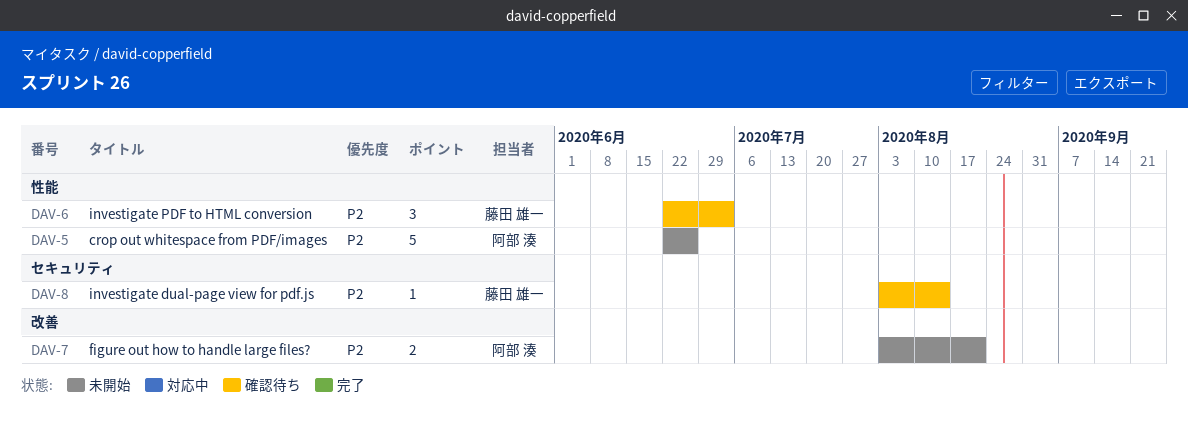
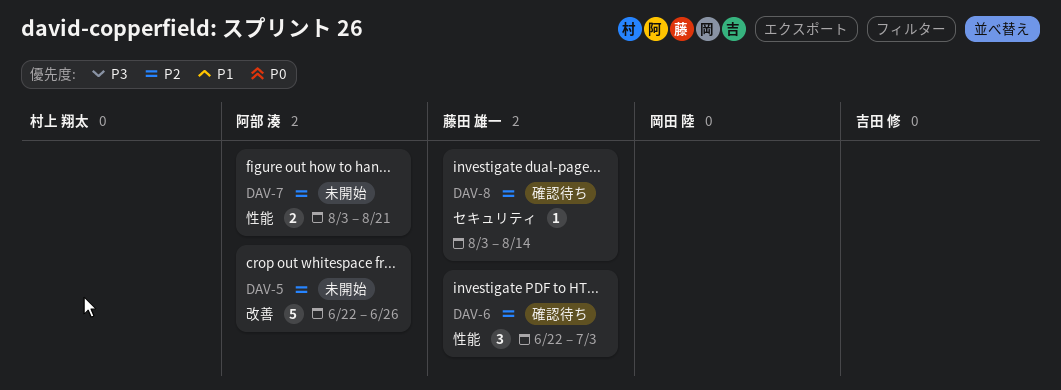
DAV-5, label: 性能 -> 改善
DAV-7, label: 改善 -> 性能

